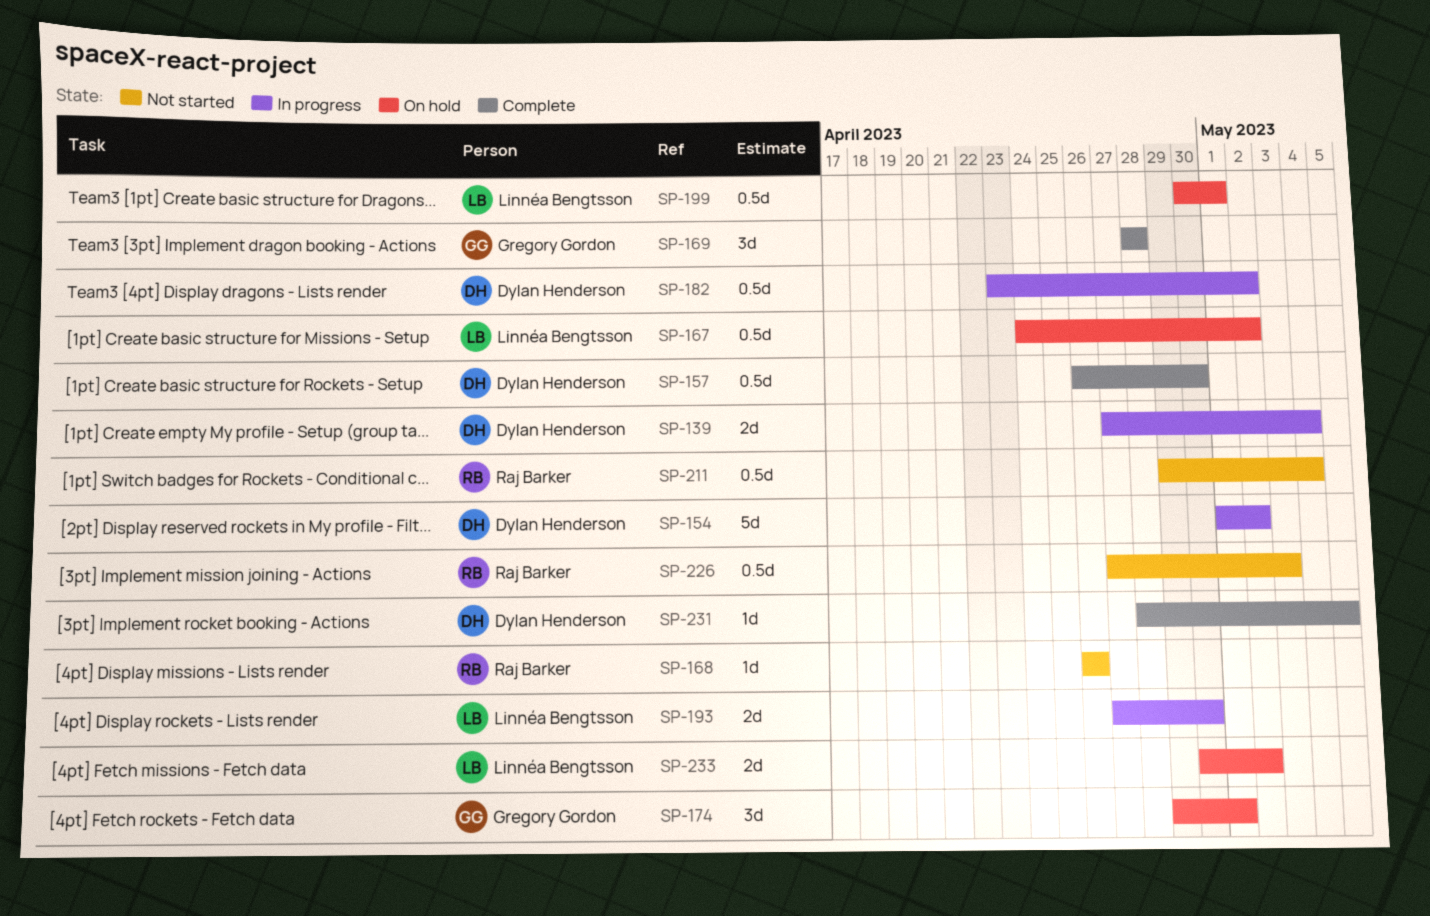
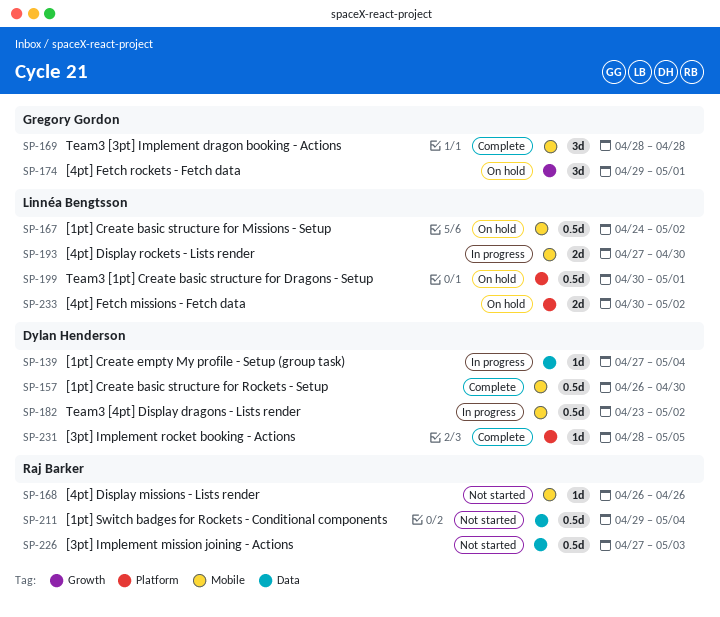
SP-139, estimate: 2d -> 1d
SP-154: present -> none

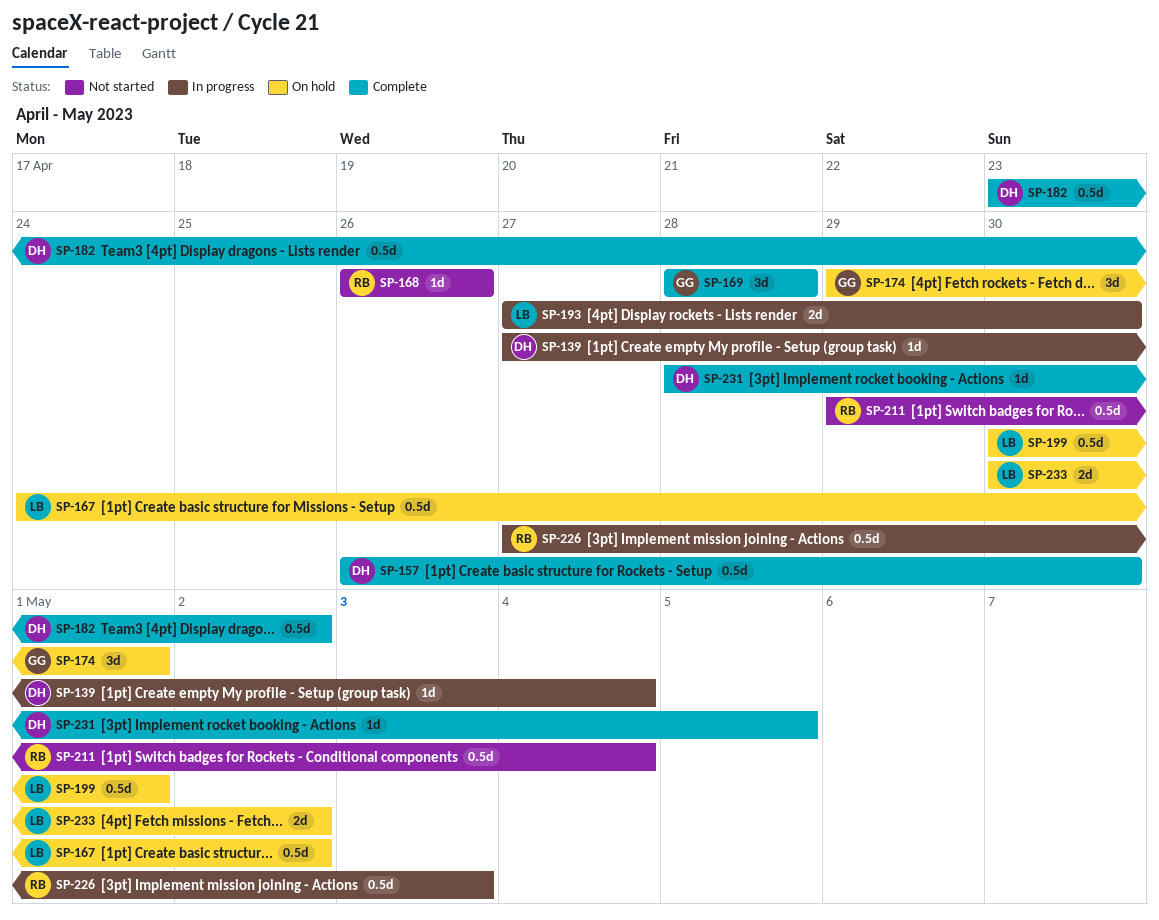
SP-182, status: In progress -> Complete
SP-226, status: Not started -> In progress

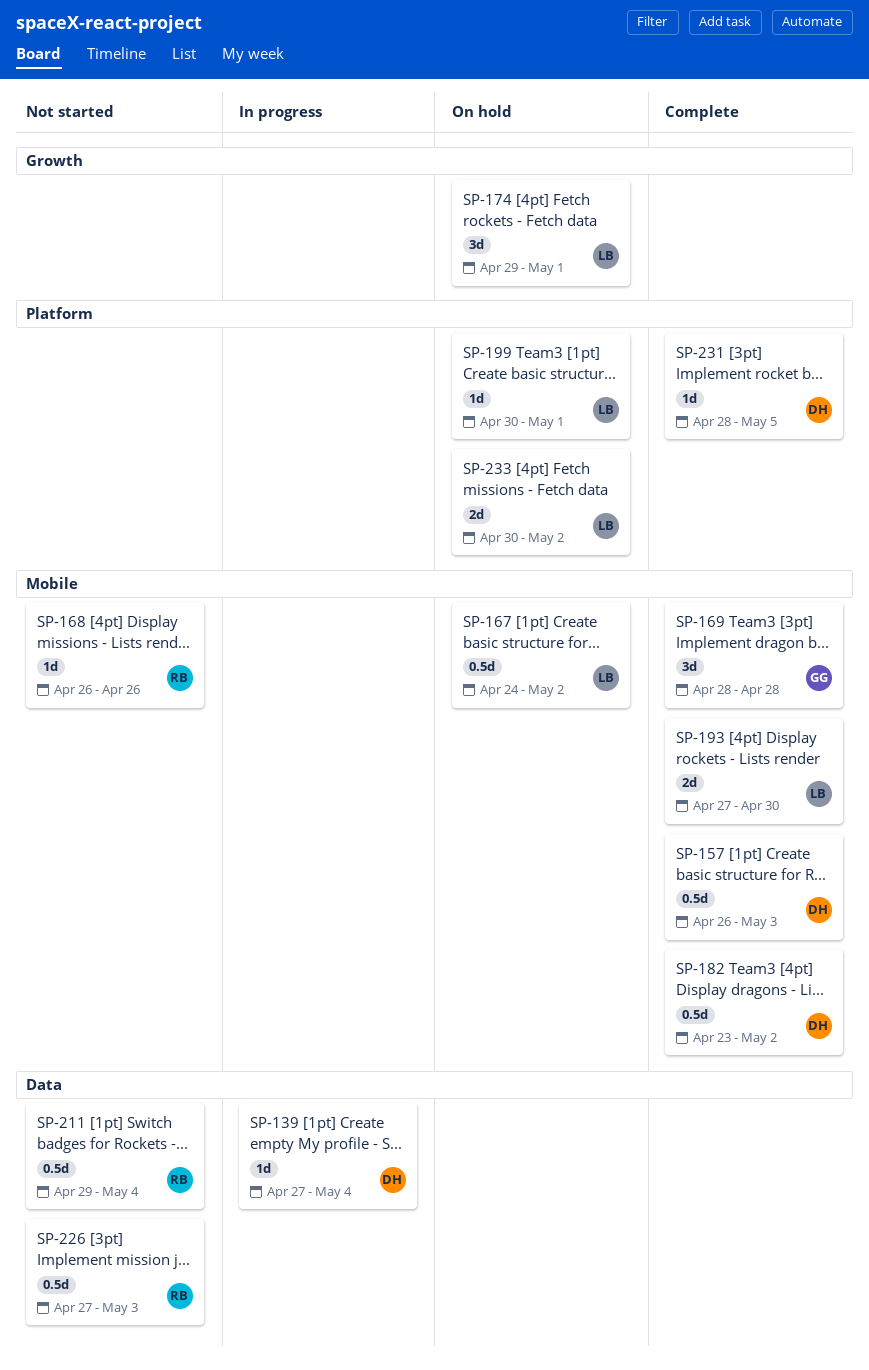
SP-157, due: Apr 30 -> May 3
SP-174, owner: GG -> LB
SP-193, status: In progress -> Complete
SP-199, estimate: 0.5d -> 1d
SP-226, status: In progress -> Not started

